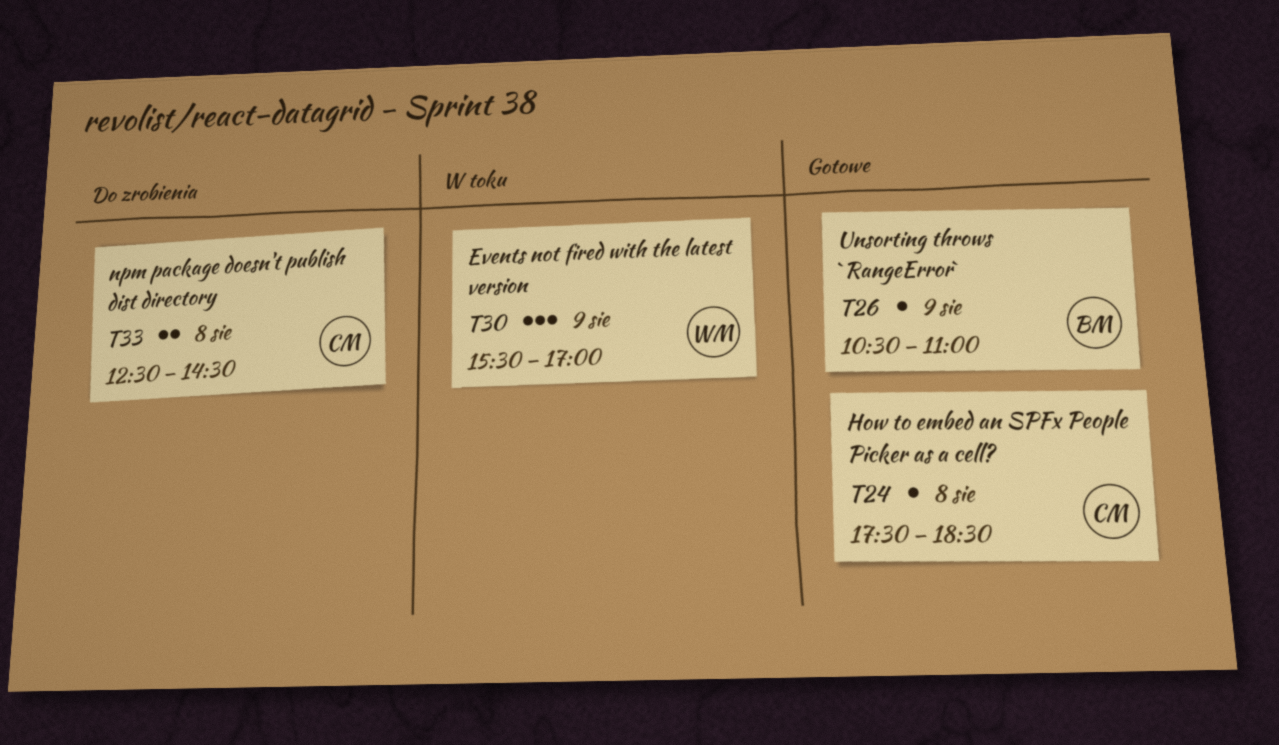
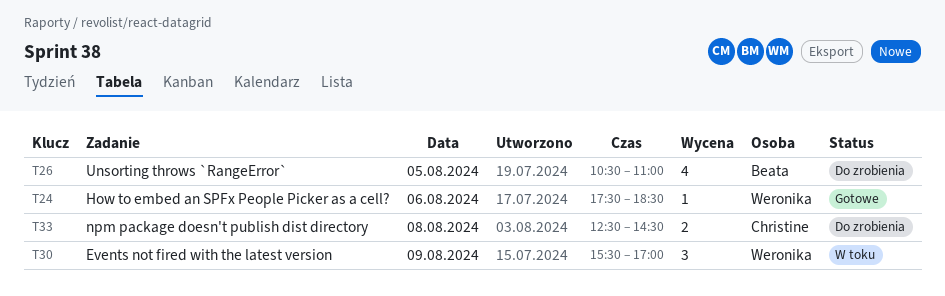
T24, owner: Christine -> Weronika
T24, day: Aug 8 -> Aug 6
T26, status: Gotowe -> Do zrobienia
T26, estimate: 1 -> 4
T26, day: Aug 9 -> Aug 5

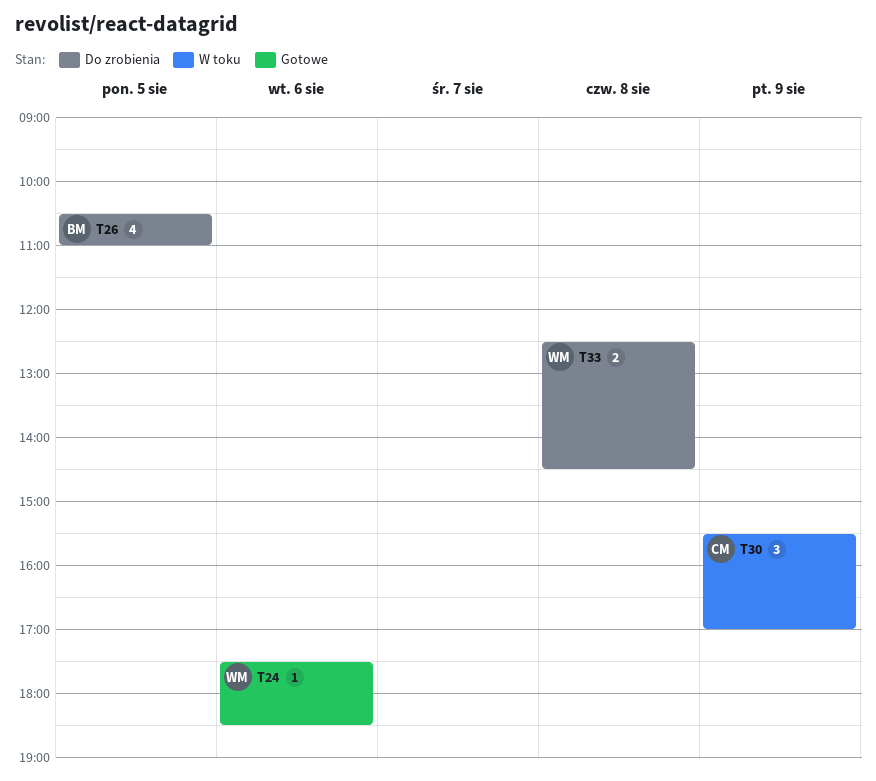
T30, owner: Weronika -> Christine
T33, owner: Christine -> Weronika

